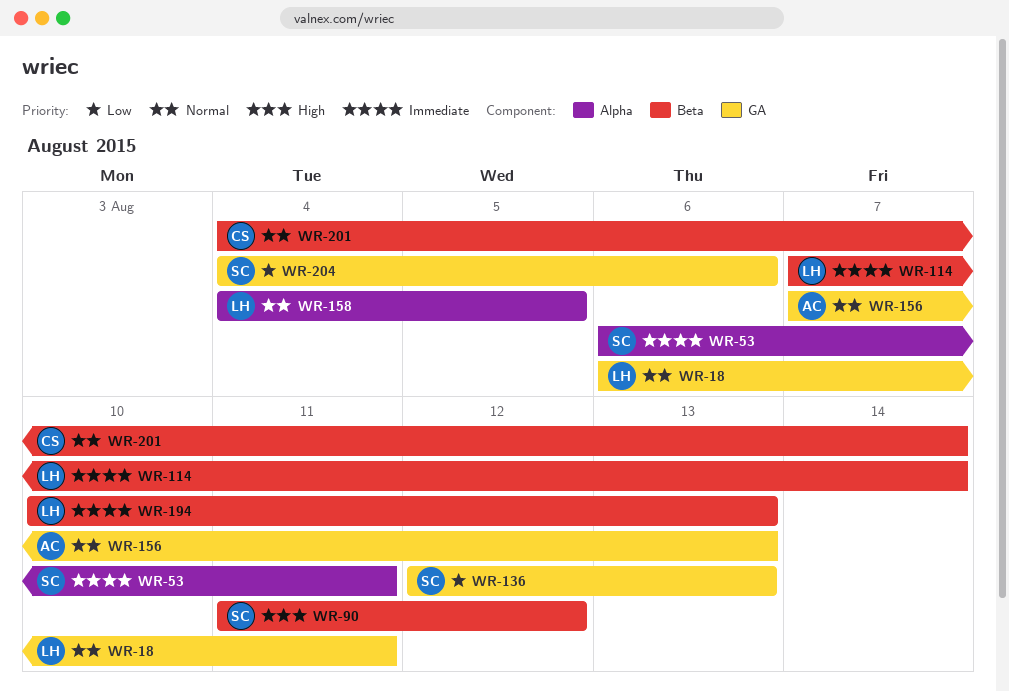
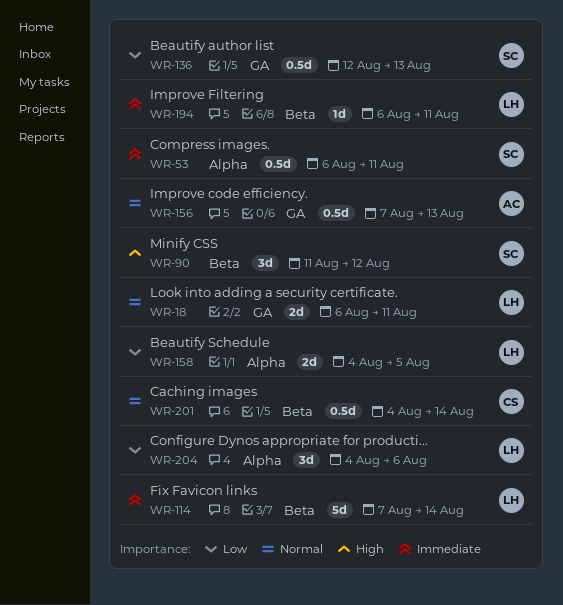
WR-158, priority: Normal -> Low
WR-194, start: Aug 10 -> Aug 6
WR-194, due: Aug 13 -> Aug 11
WR-204, owner: SC -> LH
WR-204, label: GA -> Alpha

